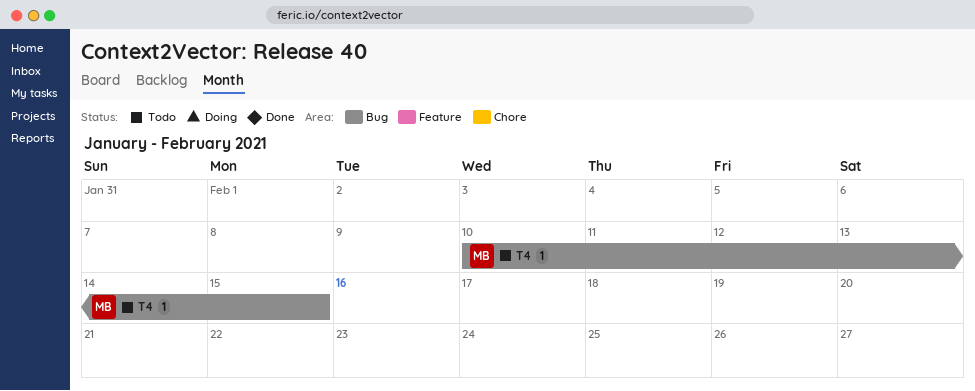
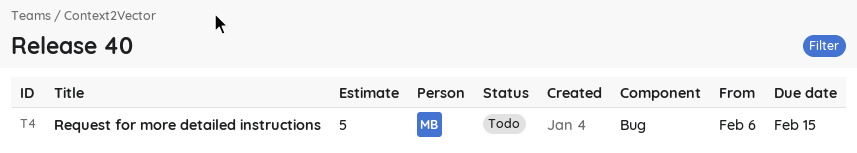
T4, estimate: 1 -> 5
T4, start: Feb 10 -> Feb 6

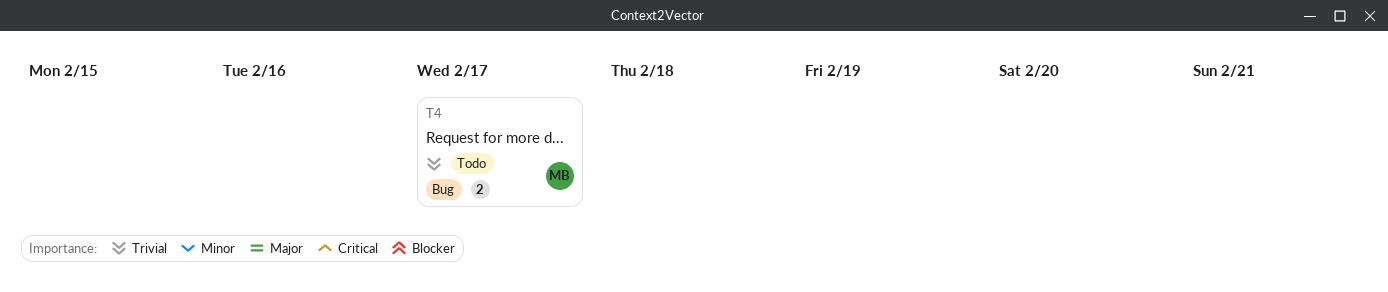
T4, estimate: 5 -> 2
T4, due: Feb 15 -> Feb 17

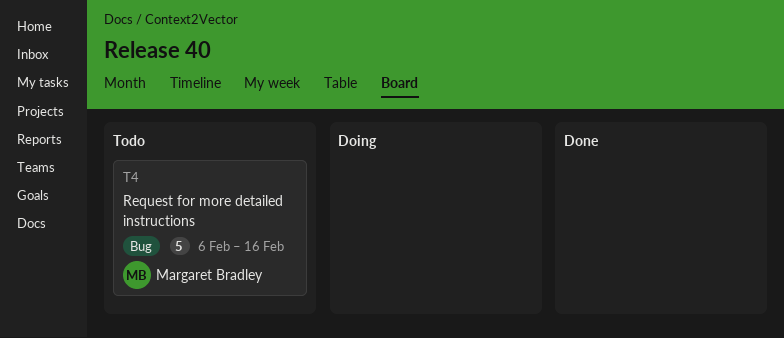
T4, estimate: 2 -> 5
T4, due: Feb 17 -> Feb 16

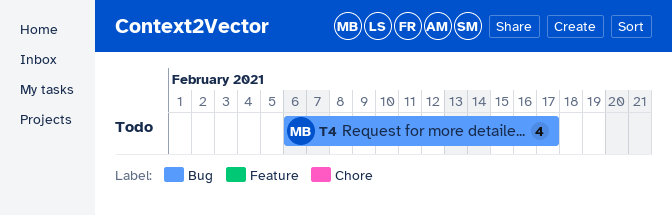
T4, estimate: 5 -> 4
T4, due: Feb 16 -> Feb 17

